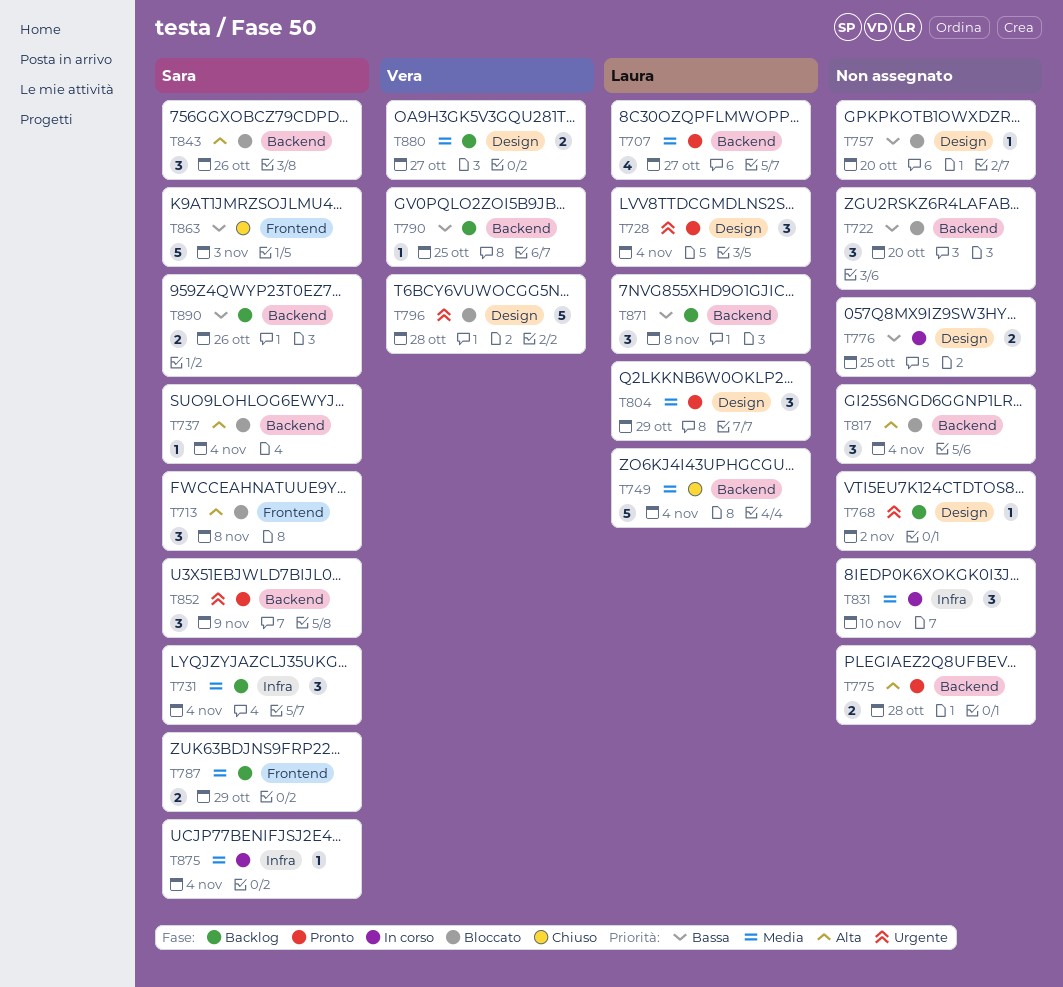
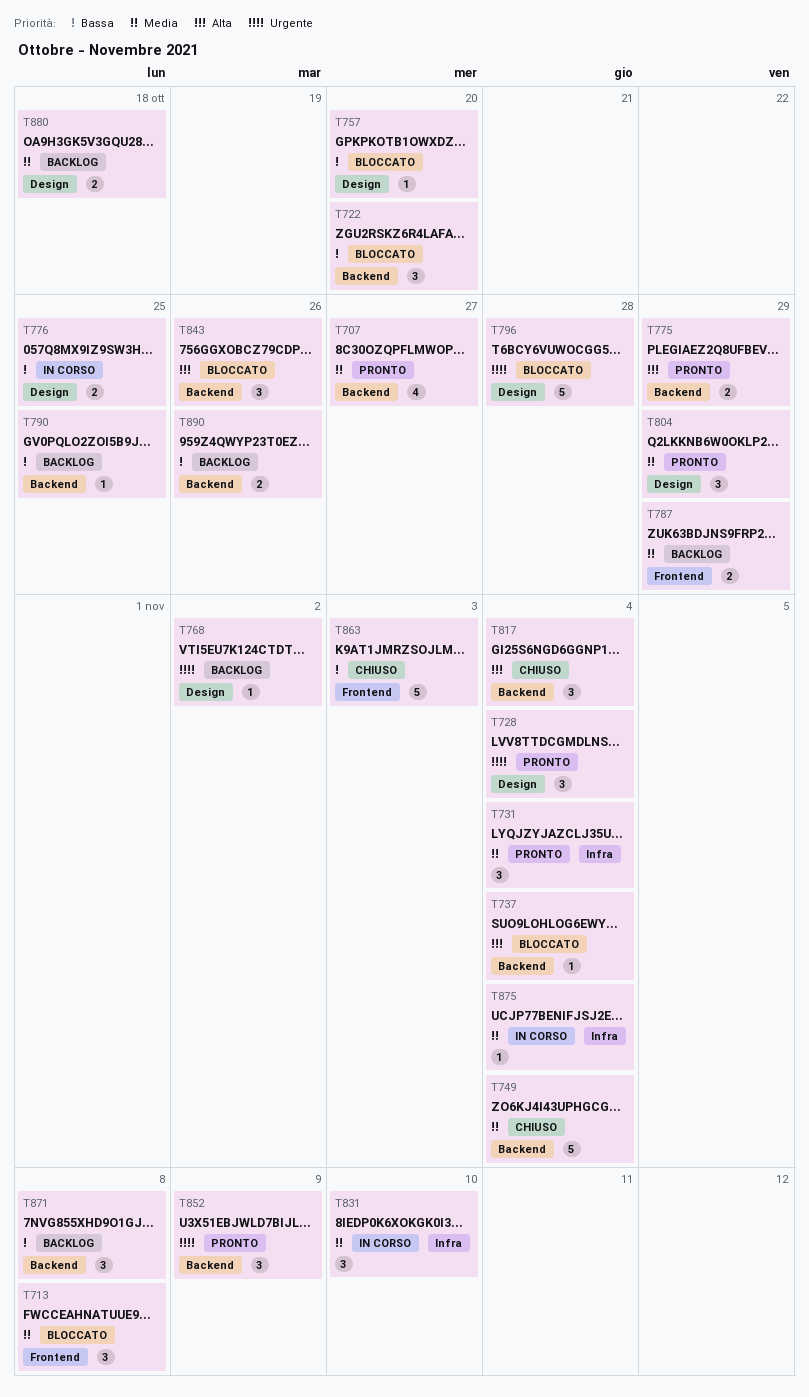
T713, priority: Alta -> Media
T731, status: Backlog -> Pronto
T775, due: Oct 28 -> Oct 29
T817, status: Bloccato -> Chiuso
T880, due: Oct 27 -> Oct 18

